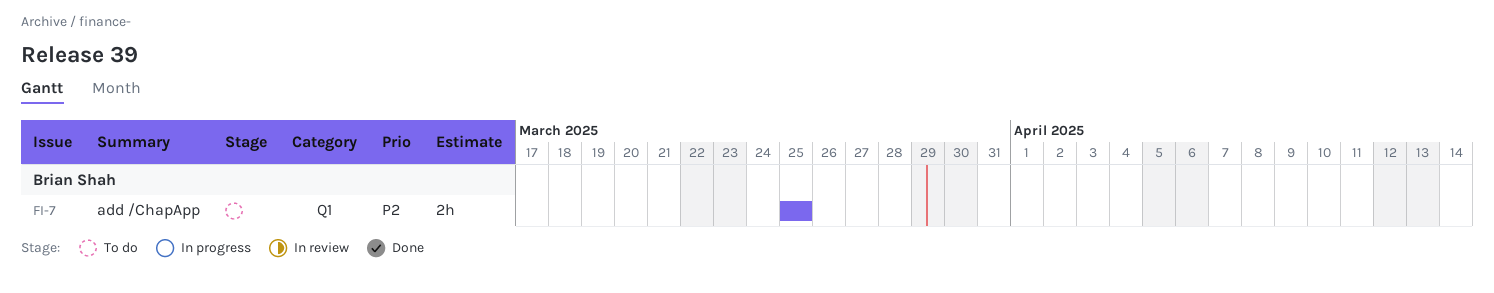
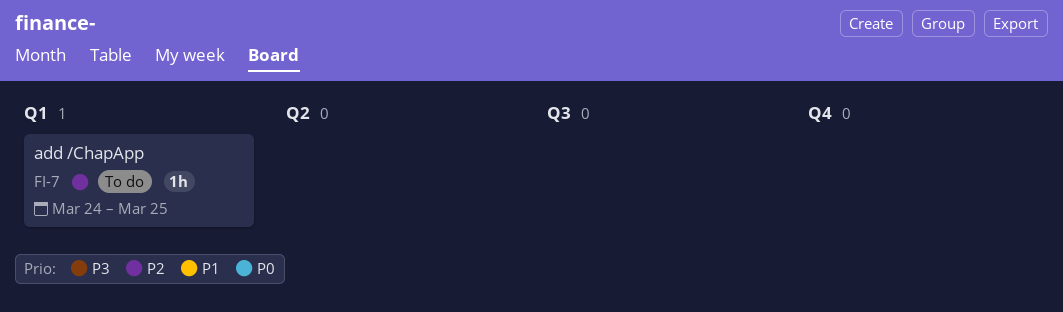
FI-7, estimate: 2h -> 1h
FI-7, start: Mar 25 -> Mar 24

